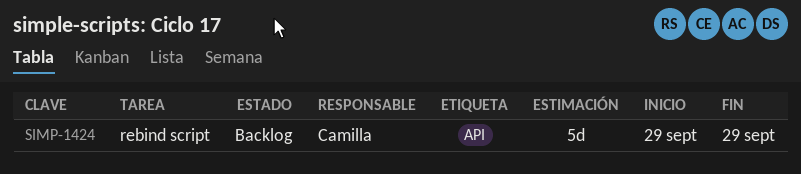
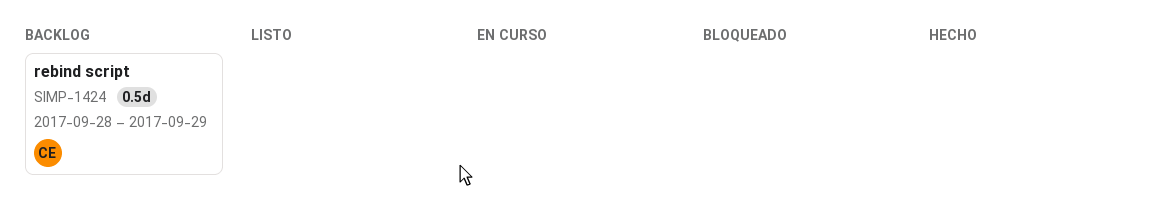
SIMP-1424, estimate: 5d -> 0.5d
SIMP-1424, start: Sep 29 -> Sep 28

